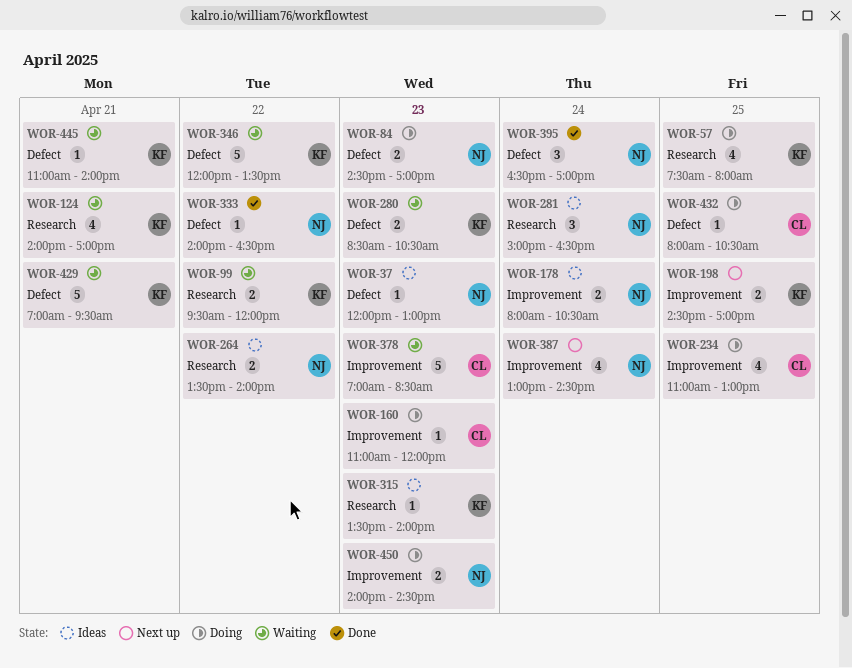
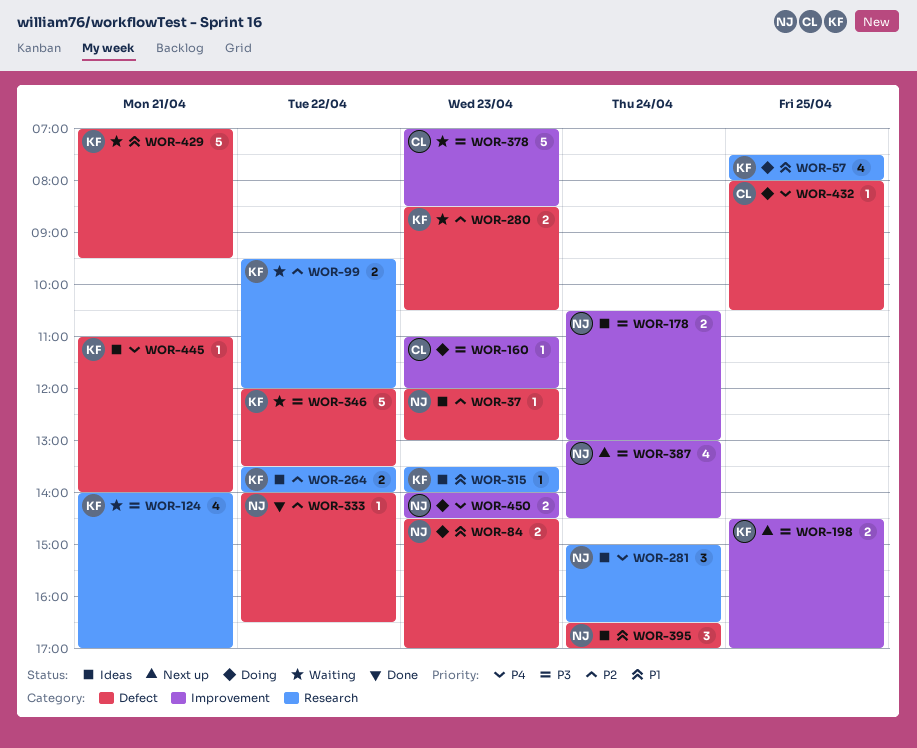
WOR-178, begins: 08:00 -> 10:30
WOR-178, ends: 10:30 -> 13:00
WOR-234: present -> none
WOR-264, owner: NJ -> KF
WOR-395, status: Done -> Ideas
WOR-445, status: Waiting -> Ideas

